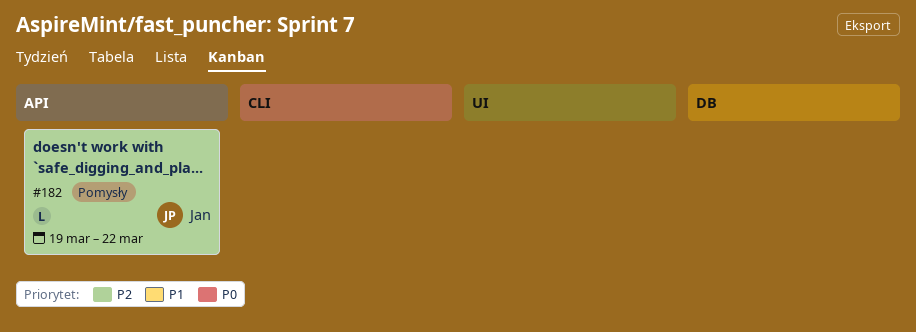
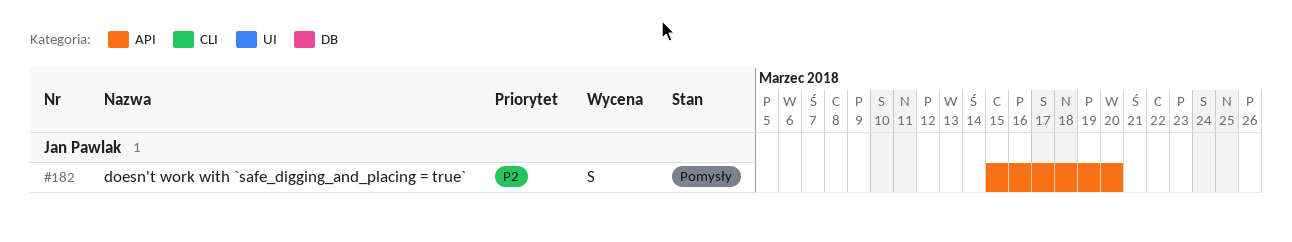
#182, estimate: L -> S
#182, start: Mar 19 -> Mar 15
#182, due: Mar 22 -> Mar 20

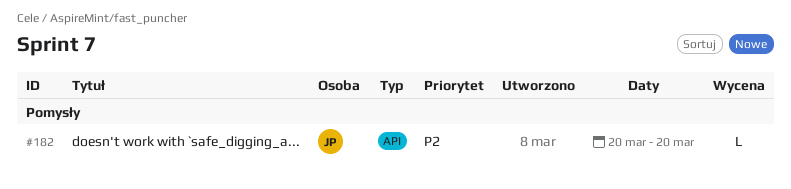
#182, estimate: S -> L
#182, start: Mar 15 -> Mar 20

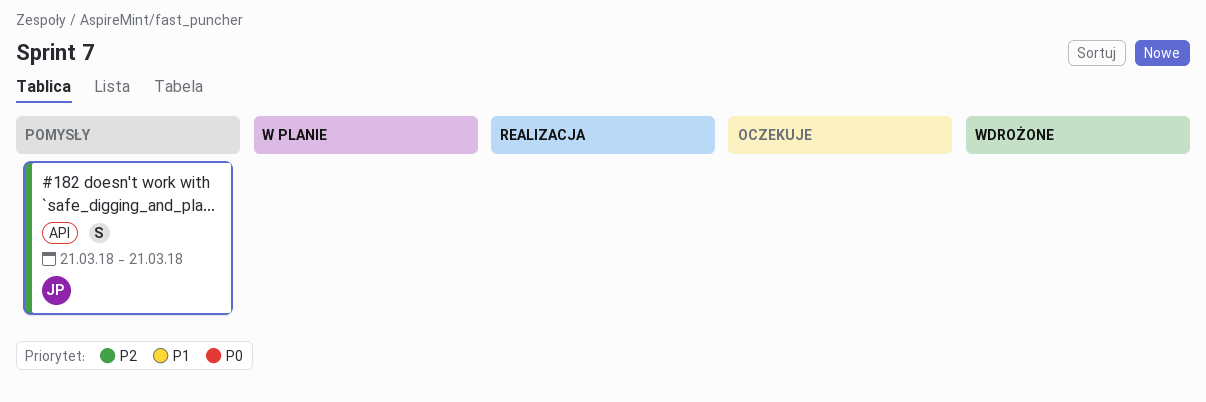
#182, estimate: L -> S
#182, start: Mar 20 -> Mar 21
#182, due: Mar 20 -> Mar 21

